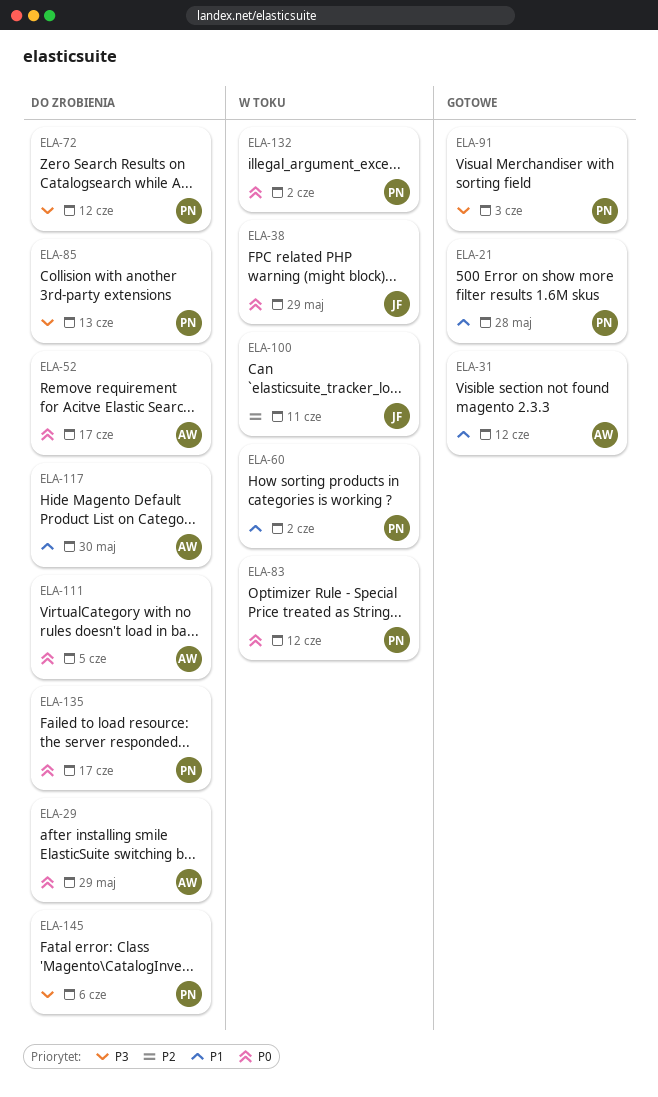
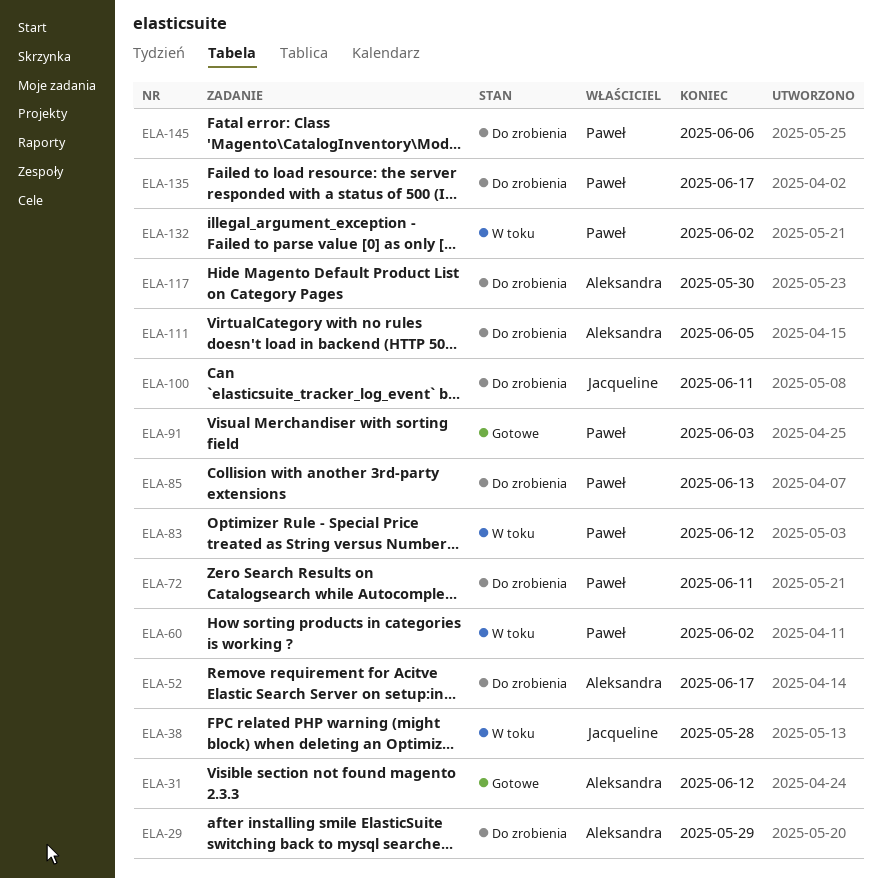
ELA-21: present -> none
ELA-38, due: May 29 -> May 28
ELA-72, due: Jun 12 -> Jun 11
ELA-100, status: W toku -> Do zrobienia

